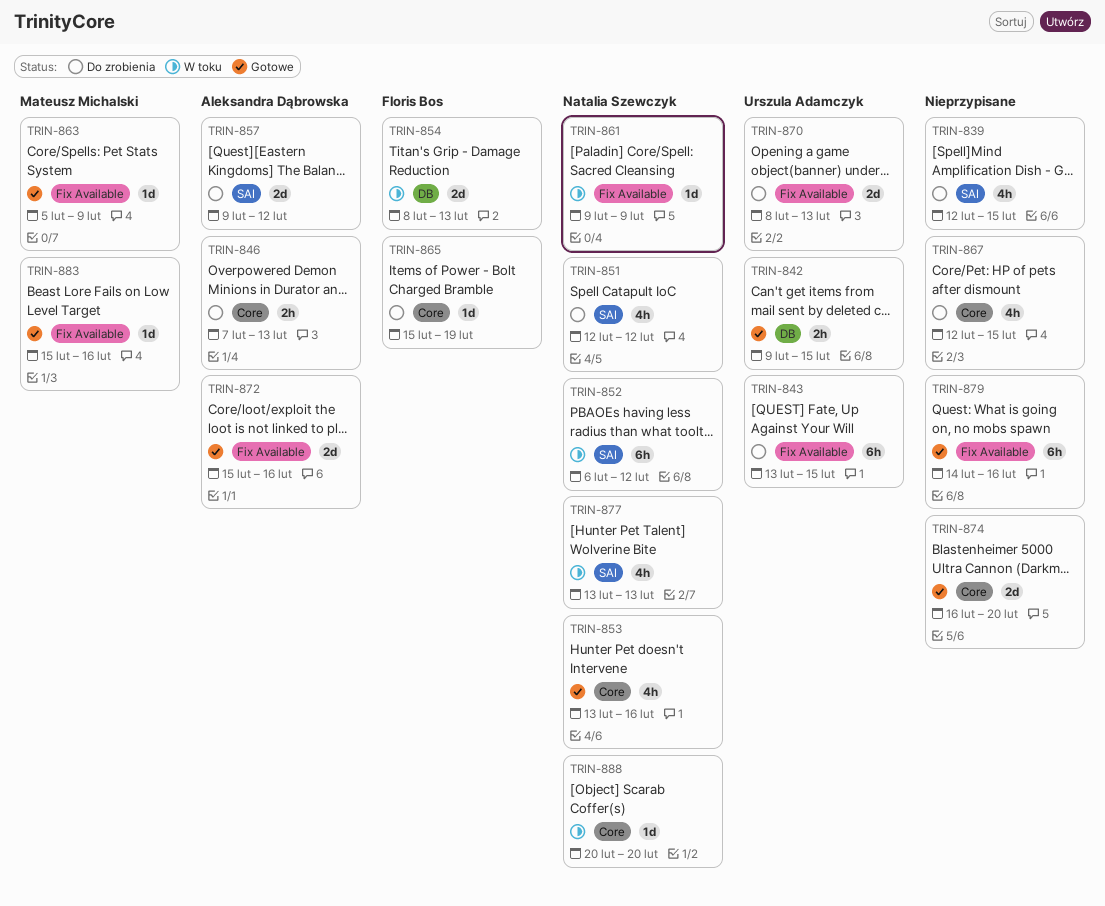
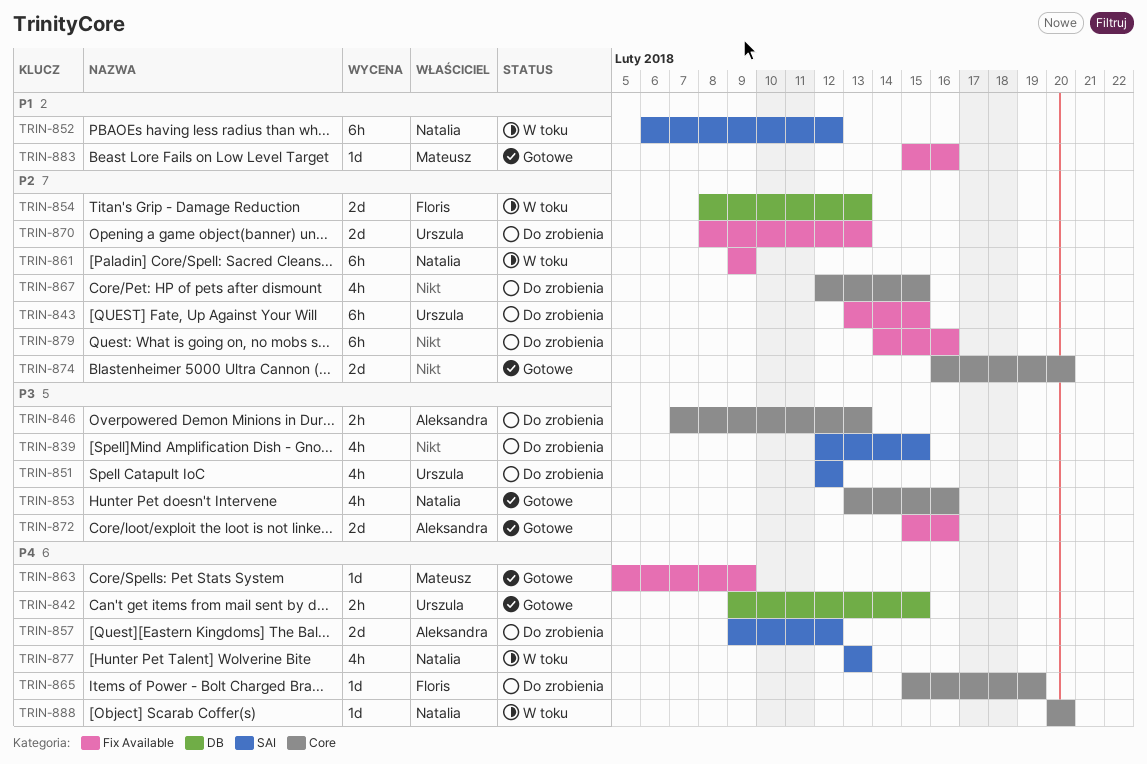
TRIN-851, owner: Natalia Szewczyk -> Urszula Adamczyk
TRIN-861, estimate: 1d -> 6h
TRIN-879, status: Gotowe -> Do zrobienia

